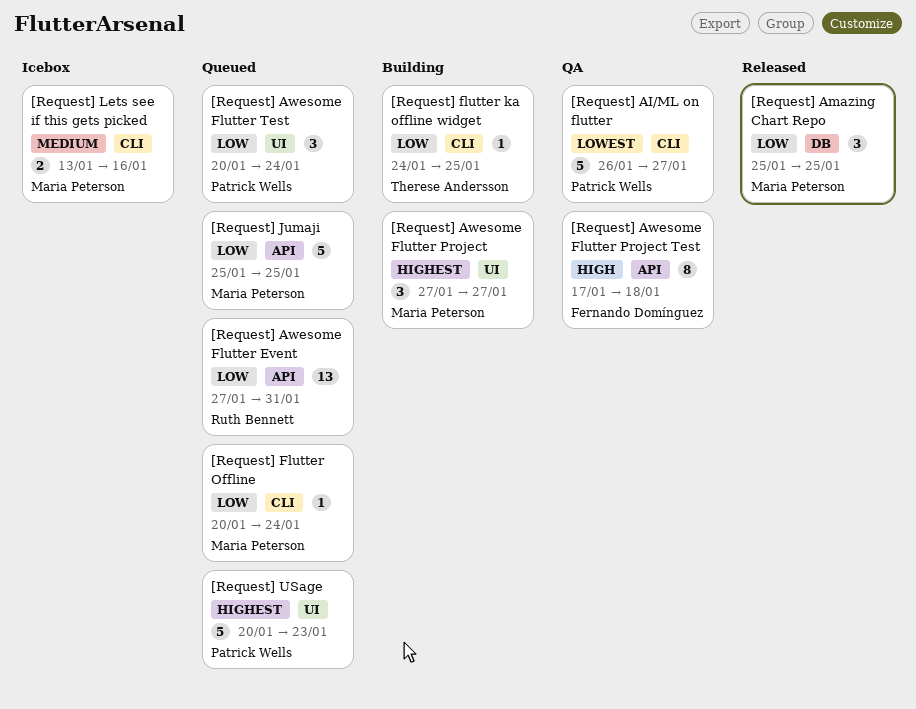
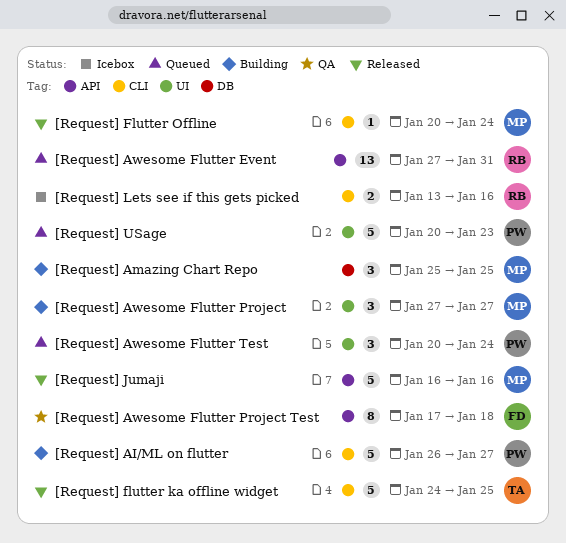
[Request] AI/ML on flutter, status: QA -> Building
[Request] Amazing Chart Repo, status: Released -> Building
[Request] flutter ka offline widget, status: Building -> Released
[Request] flutter ka offline widget, estimate: 1 -> 5
[Request] Flutter Offline, status: Queued -> Released
[Request] Jumaji, status: Queued -> Released
[Request] Jumaji, start: Jan 25 -> Jan 16
[Request] Jumaji, due: Jan 25 -> Jan 16
[Request] Lets see if this gets picked, owner: Maria Peterson -> Ruth Bennett

